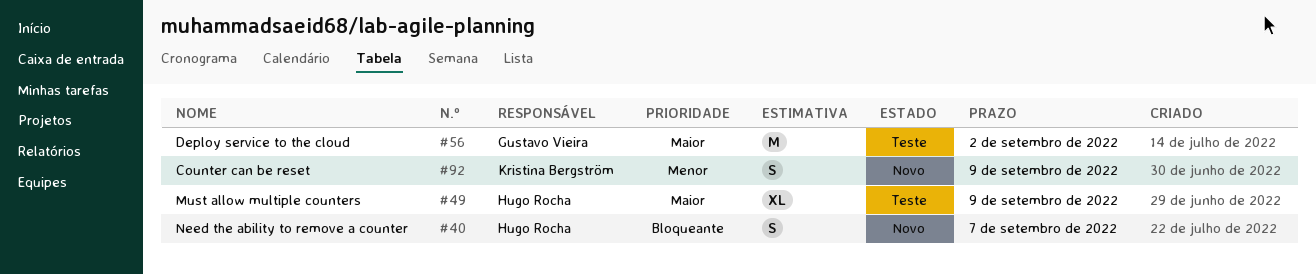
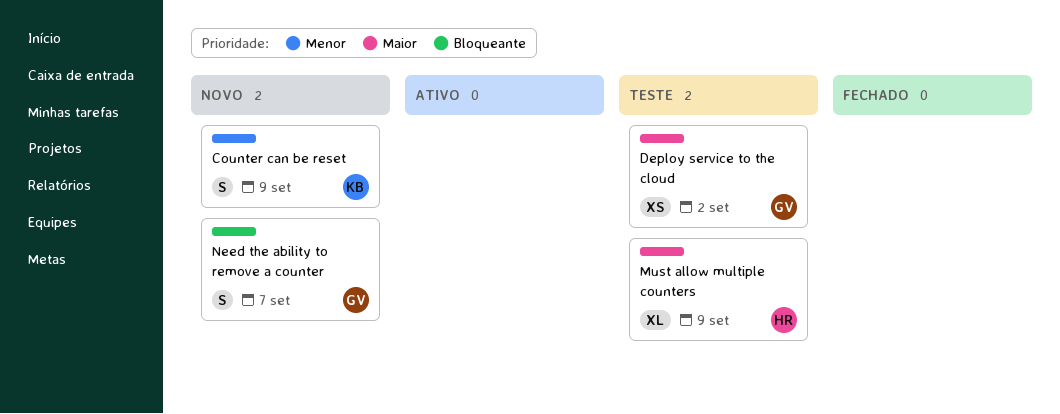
Deploy service to the cloud, estimate: M -> XS
Need the ability to remove a counter, owner: Hugo Rocha -> Gustavo Vieira

